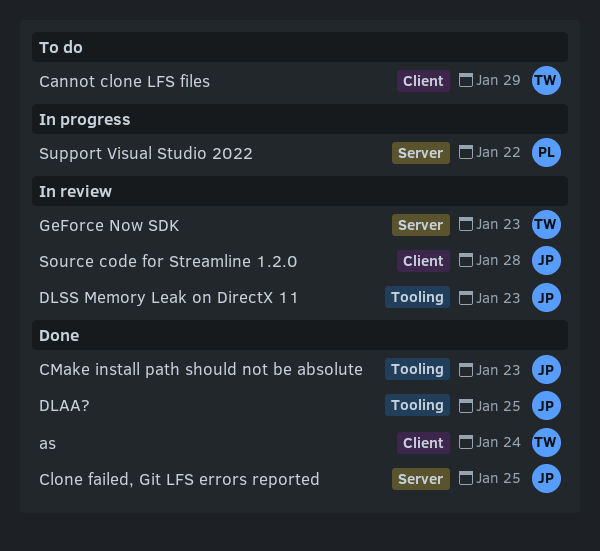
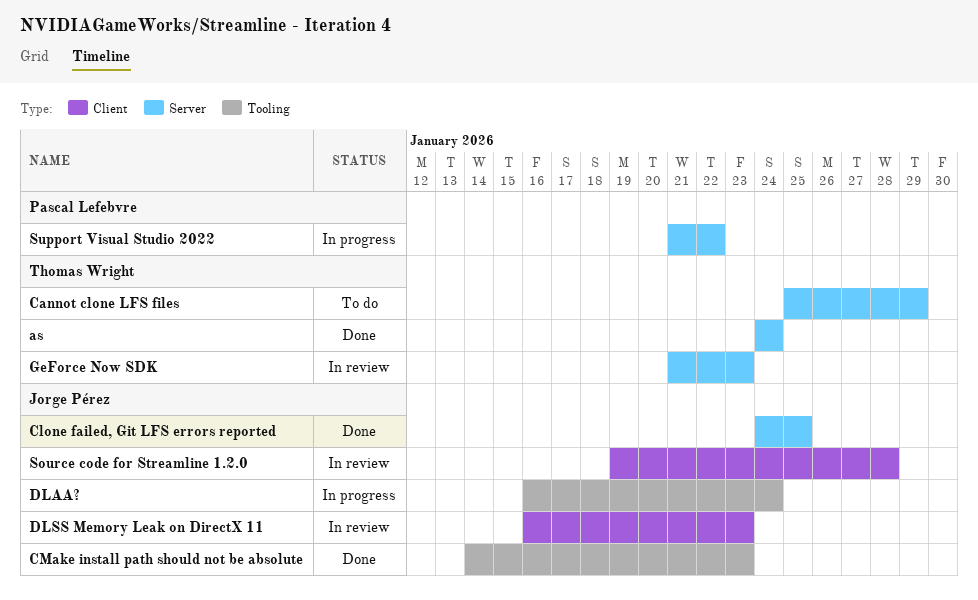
as, label: Client -> Server
Cannot clone LFS files, label: Client -> Server
DLAA?, status: Done -> In progress
DLAA?, due: Jan 25 -> Jan 24
DLSS Memory Leak on DirectX 11, label: Tooling -> Client

